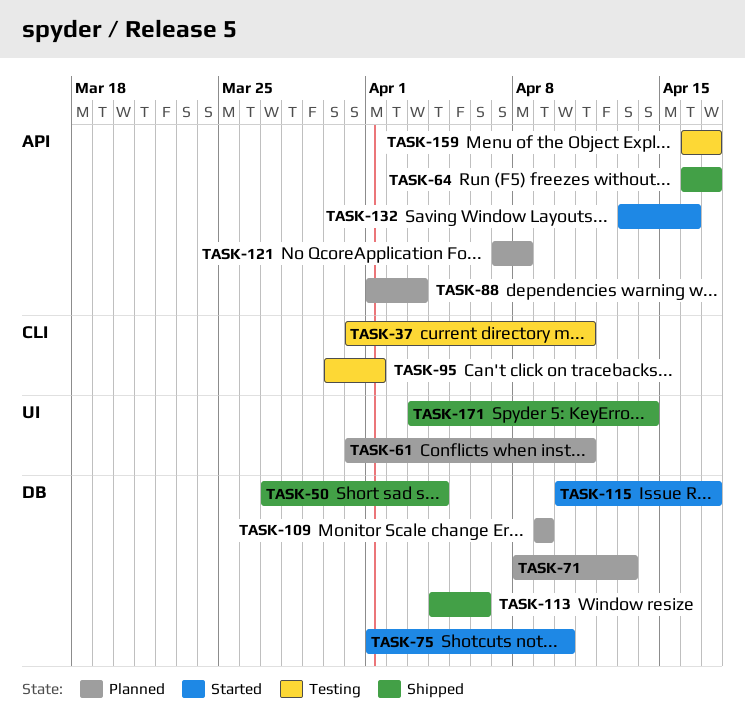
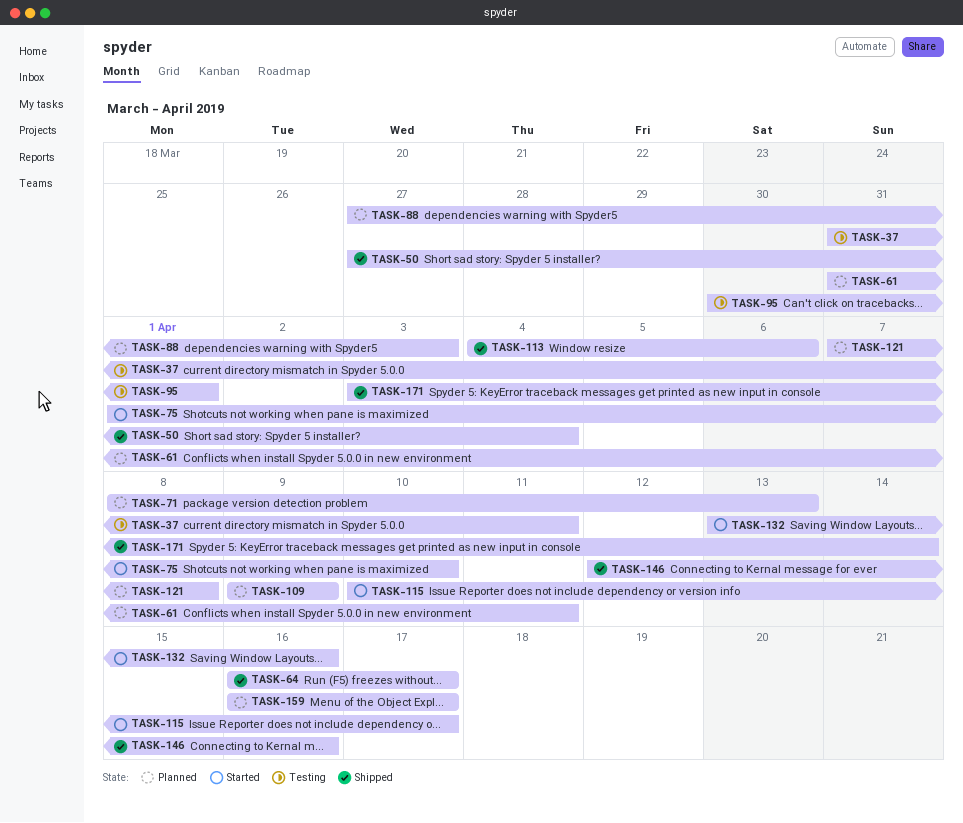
TASK-88, start: Apr 1 -> Mar 27
TASK-146: none -> present
TASK-159, status: Testing -> Planned

